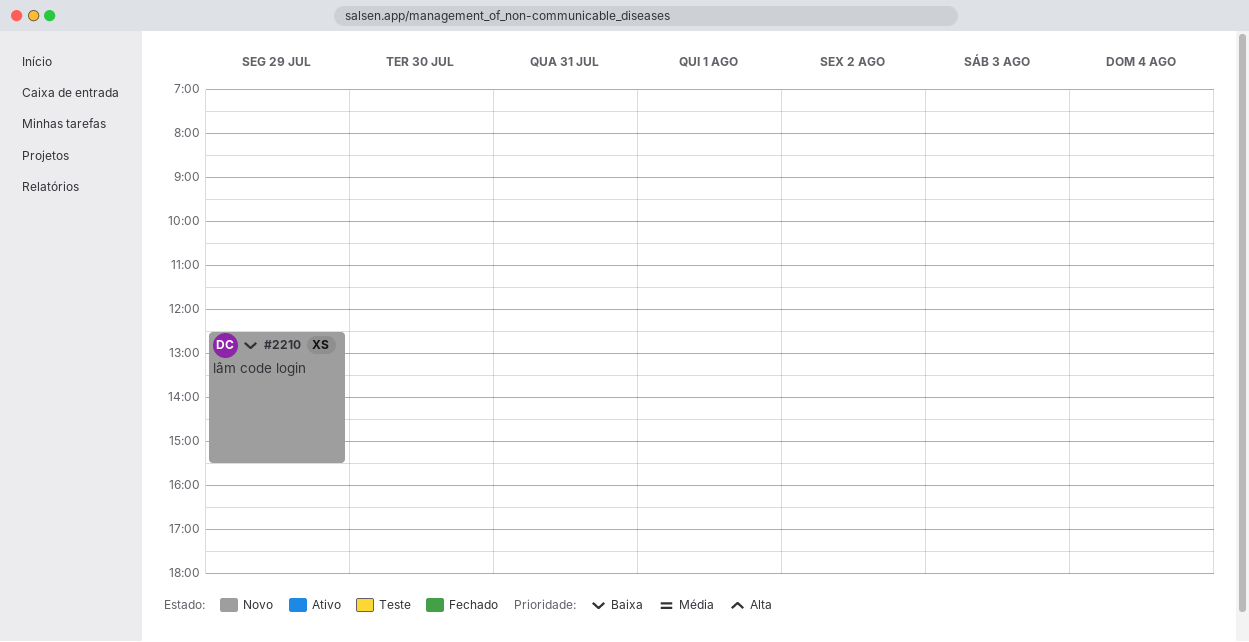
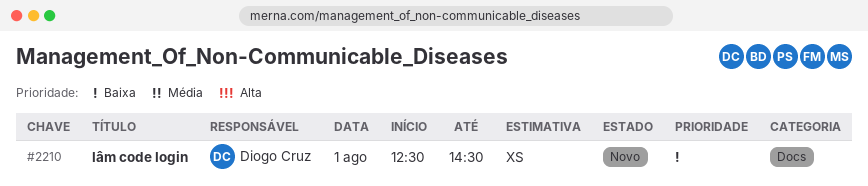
#2210, day: Jul 29 -> Aug 1
#2210, ends: 15:30 -> 14:30

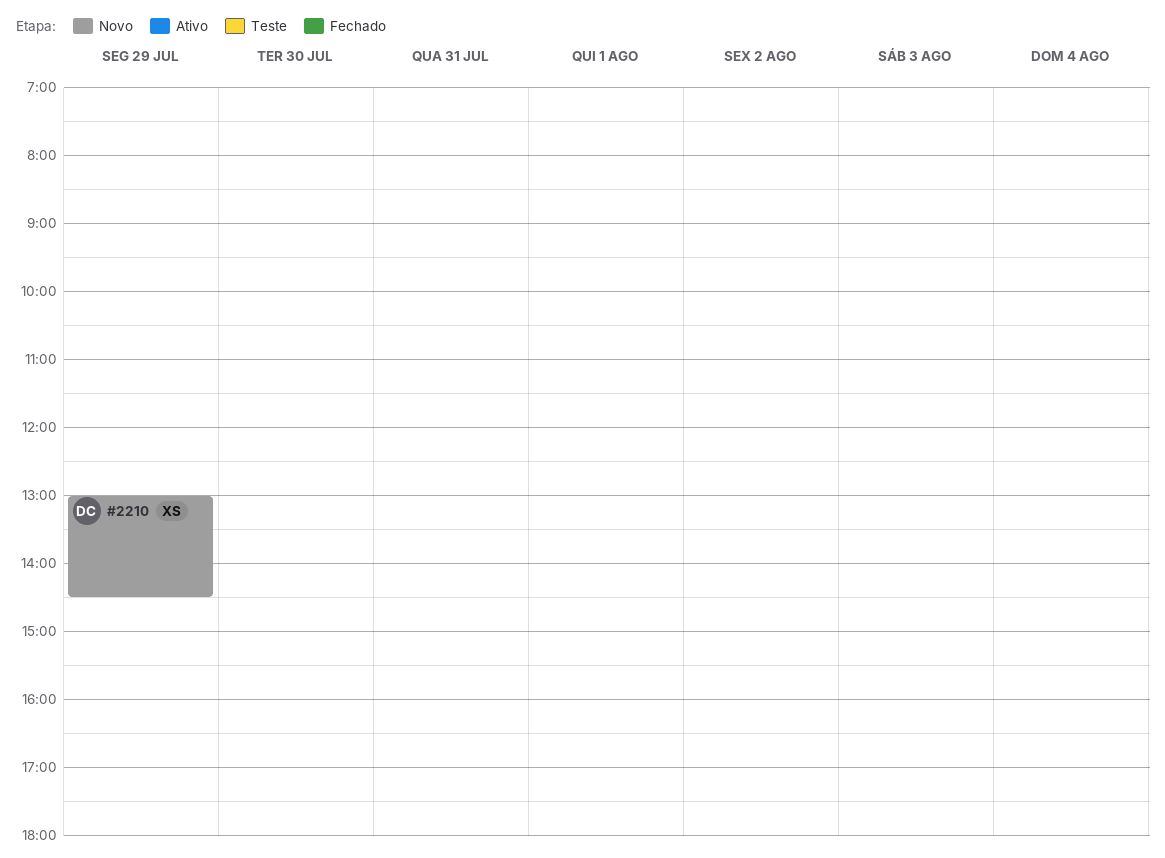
#2210, day: Aug 1 -> Jul 29
#2210, begins: 12:30 -> 13:00

